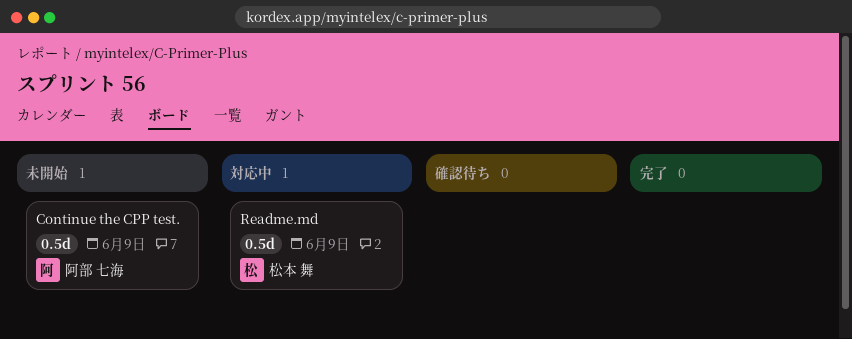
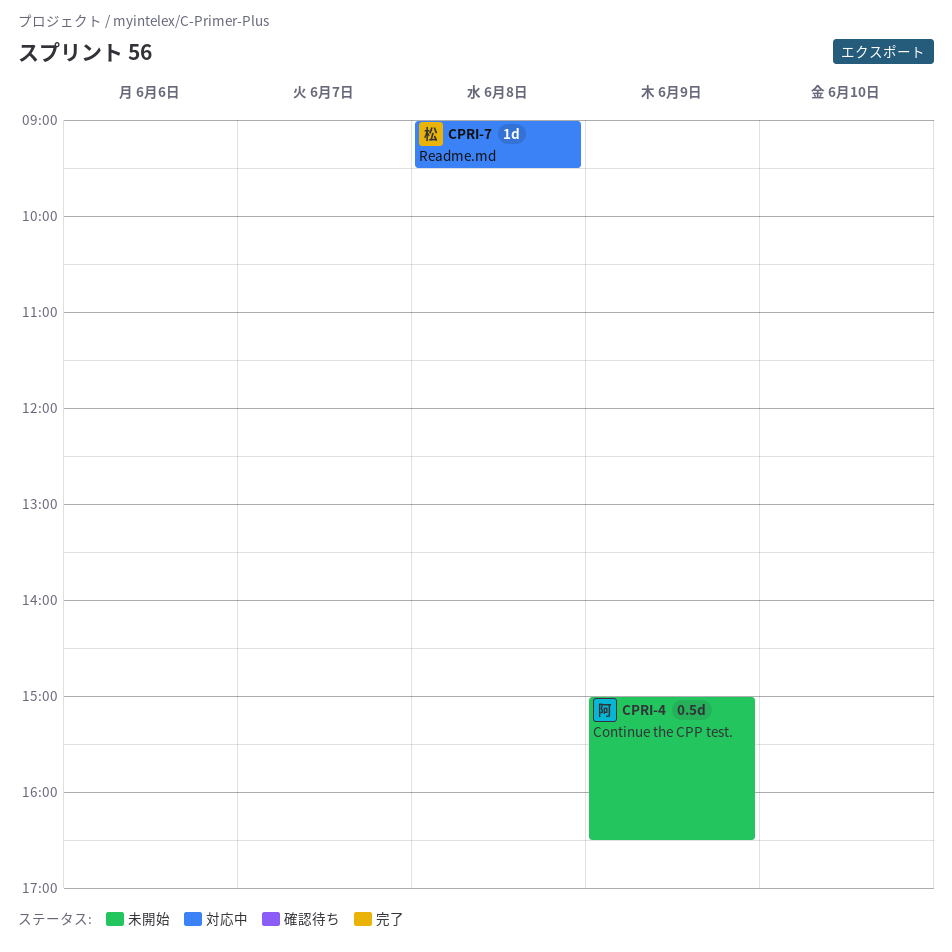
Readme.md, estimate: 0.5d -> 1d
Readme.md, day: Jun 9 -> Jun 8

